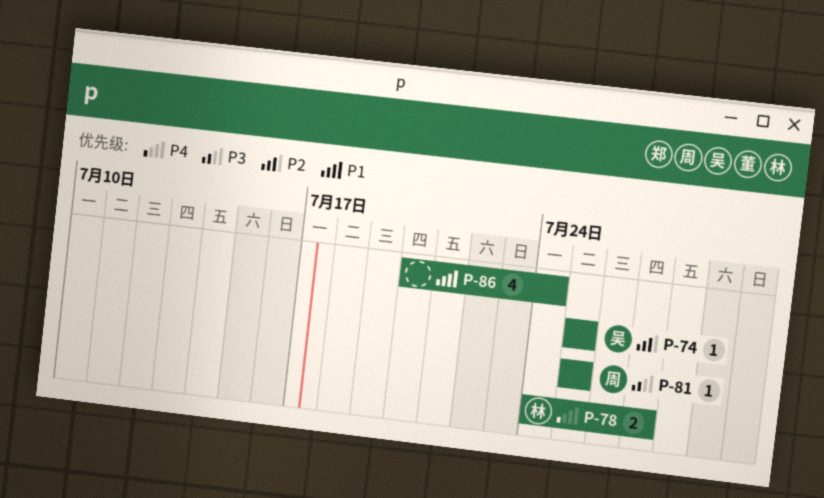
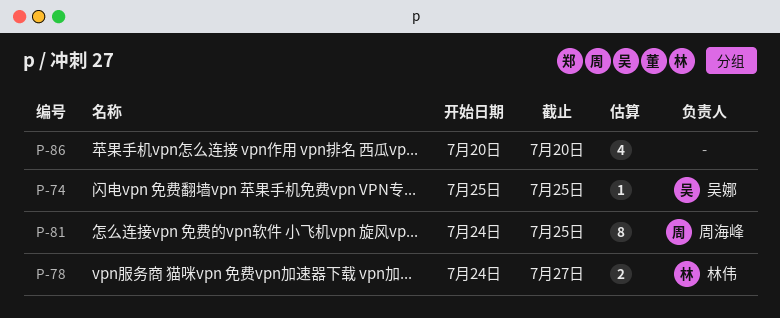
P-81, estimate: 1 -> 8
P-81, start: Jul 25 -> Jul 24
P-86, due: Jul 24 -> Jul 20

